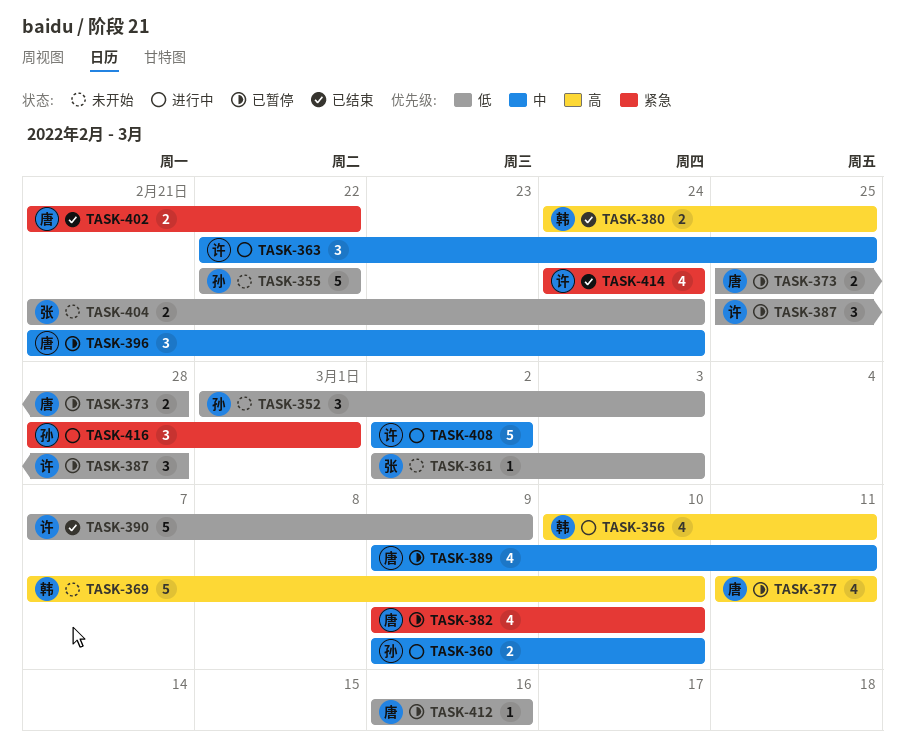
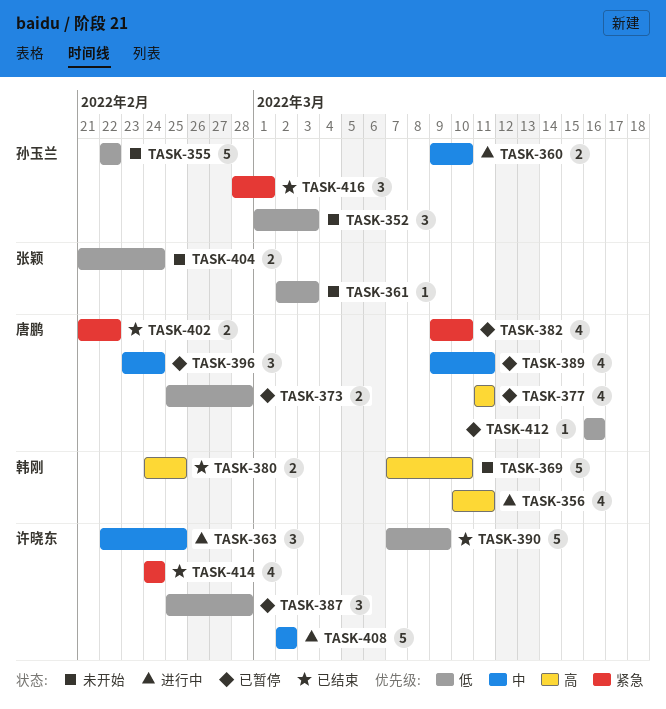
TASK-396, start: Feb 21 -> Feb 23
TASK-416, status: 进行中 -> 已结束

